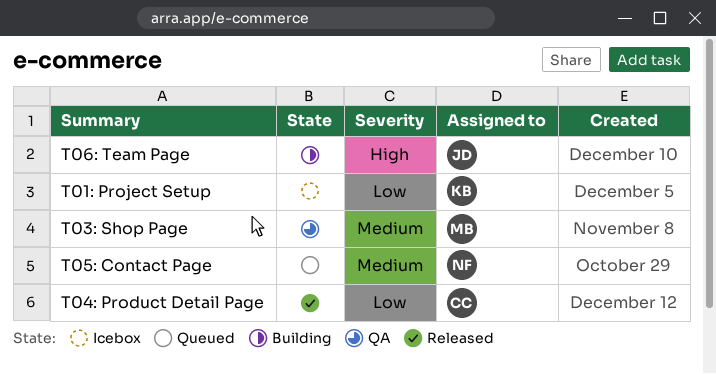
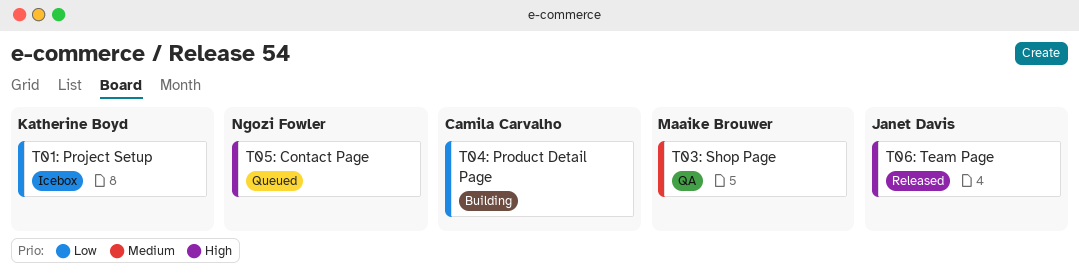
T04: Product Detail Page, status: Released -> Building
T05: Contact Page, priority: Medium -> High
T06: Team Page, status: Building -> Released

